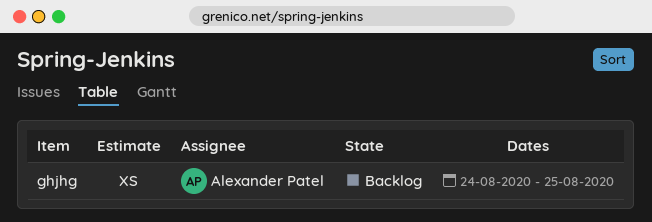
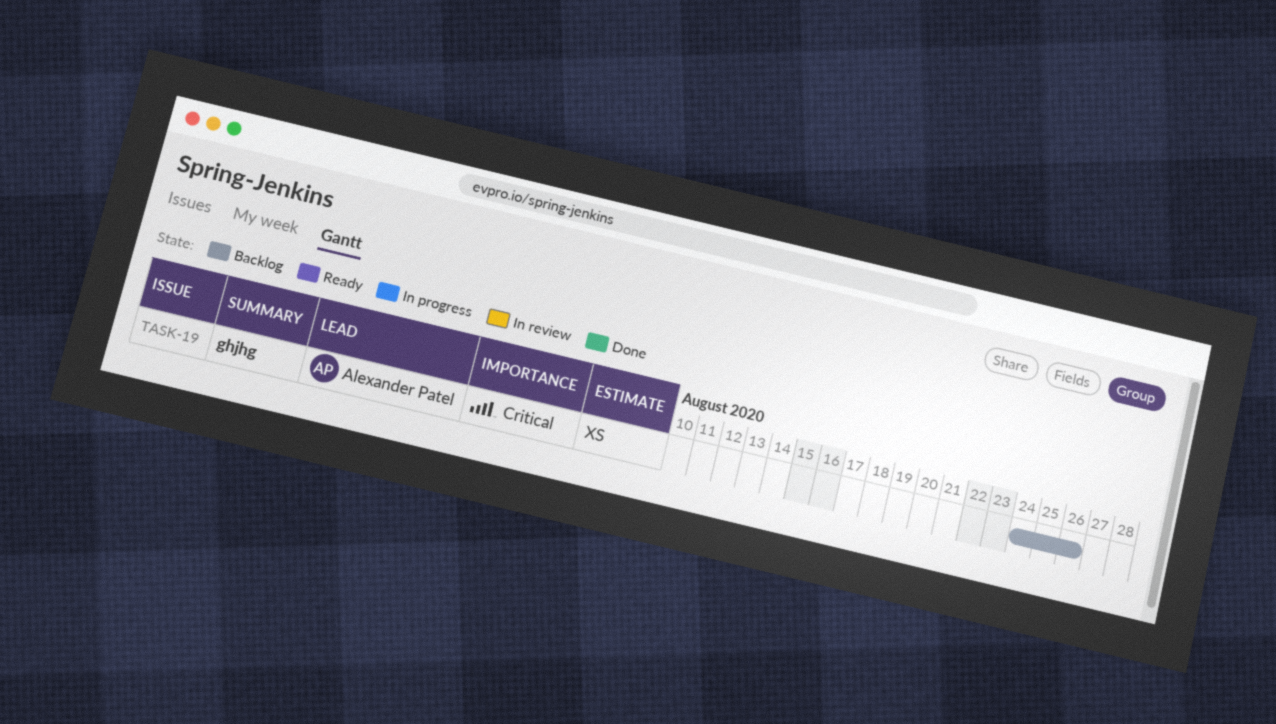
ghjhg, due: Aug 25 -> Aug 26

